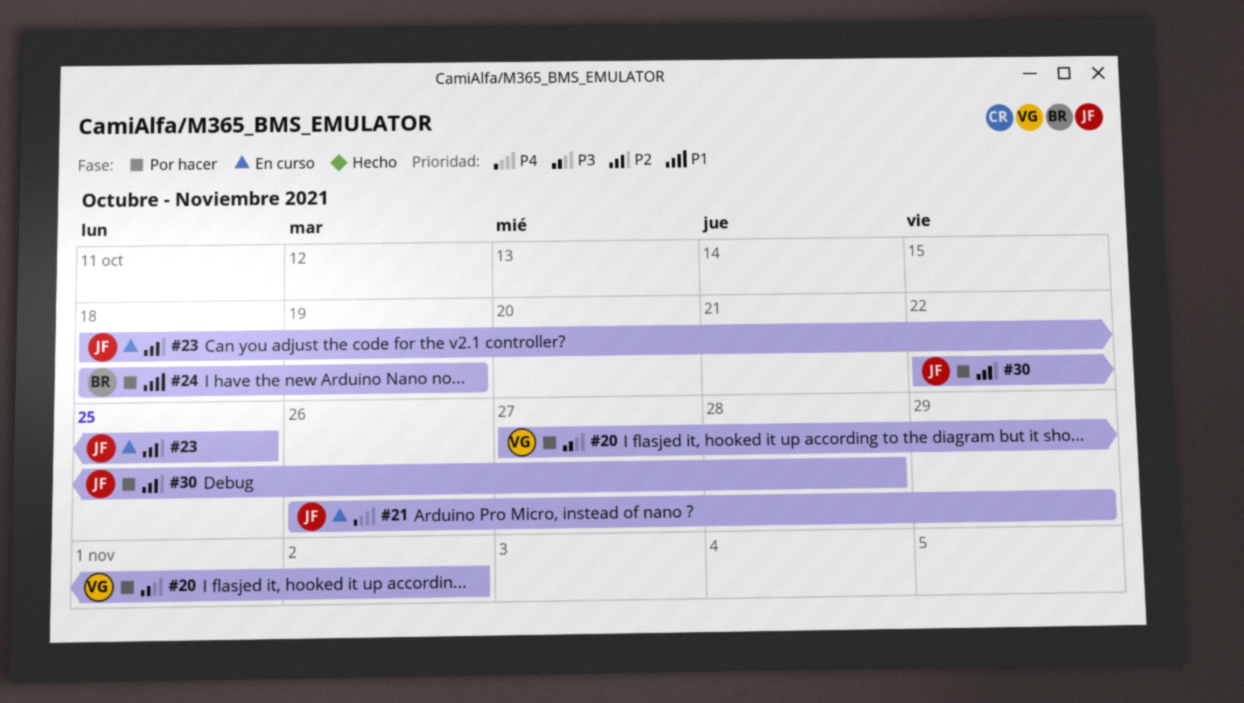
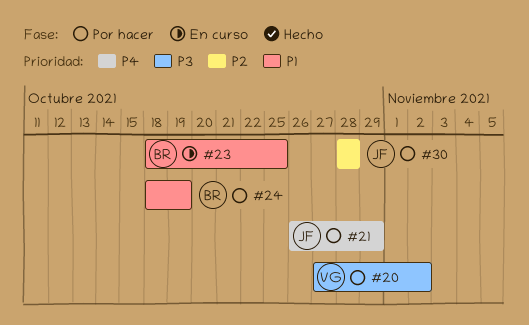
#21, status: En curso -> Por hacer
#23, owner: JF -> BR
#23, priority: P2 -> P1
#30, start: Oct 22 -> Oct 28

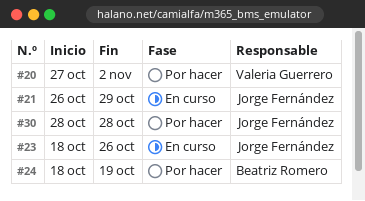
#21, status: Por hacer -> En curso
#23, owner: Beatriz Romero -> Jorge Fernández
#23, due: Oct 25 -> Oct 26

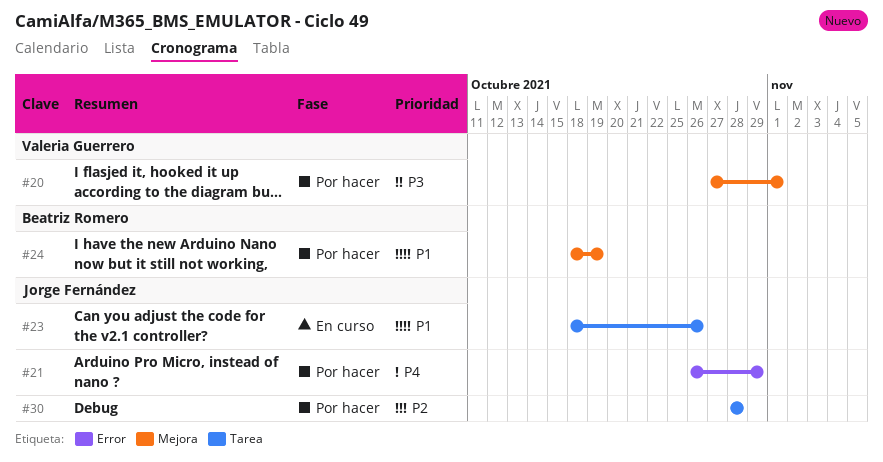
#20, due: Nov 2 -> Nov 1
#21, status: En curso -> Por hacer

